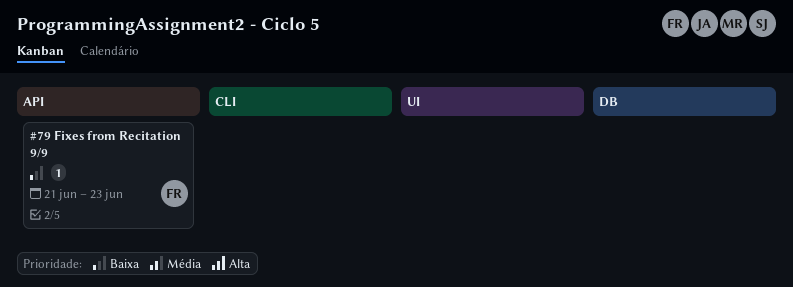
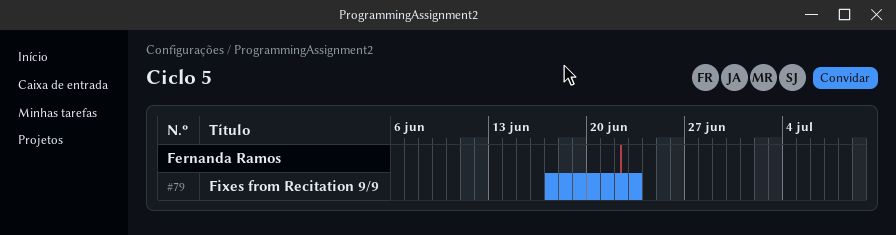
#79, start: Jun 21 -> Jun 17

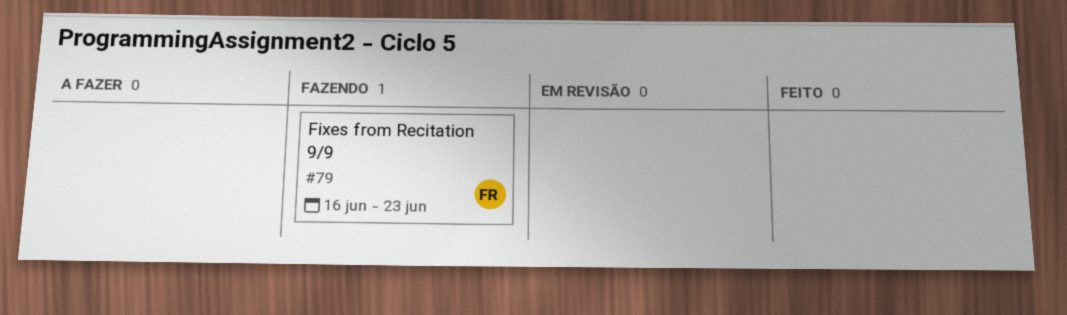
#79, start: Jun 17 -> Jun 16

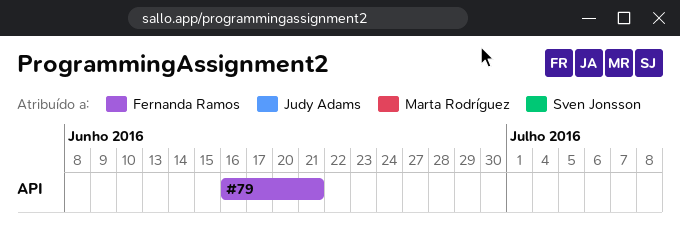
#79, due: Jun 23 -> Jun 21

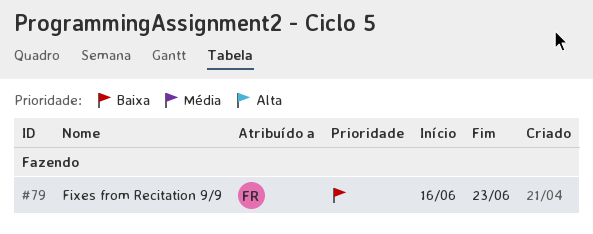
#79, due: Jun 21 -> Jun 23

